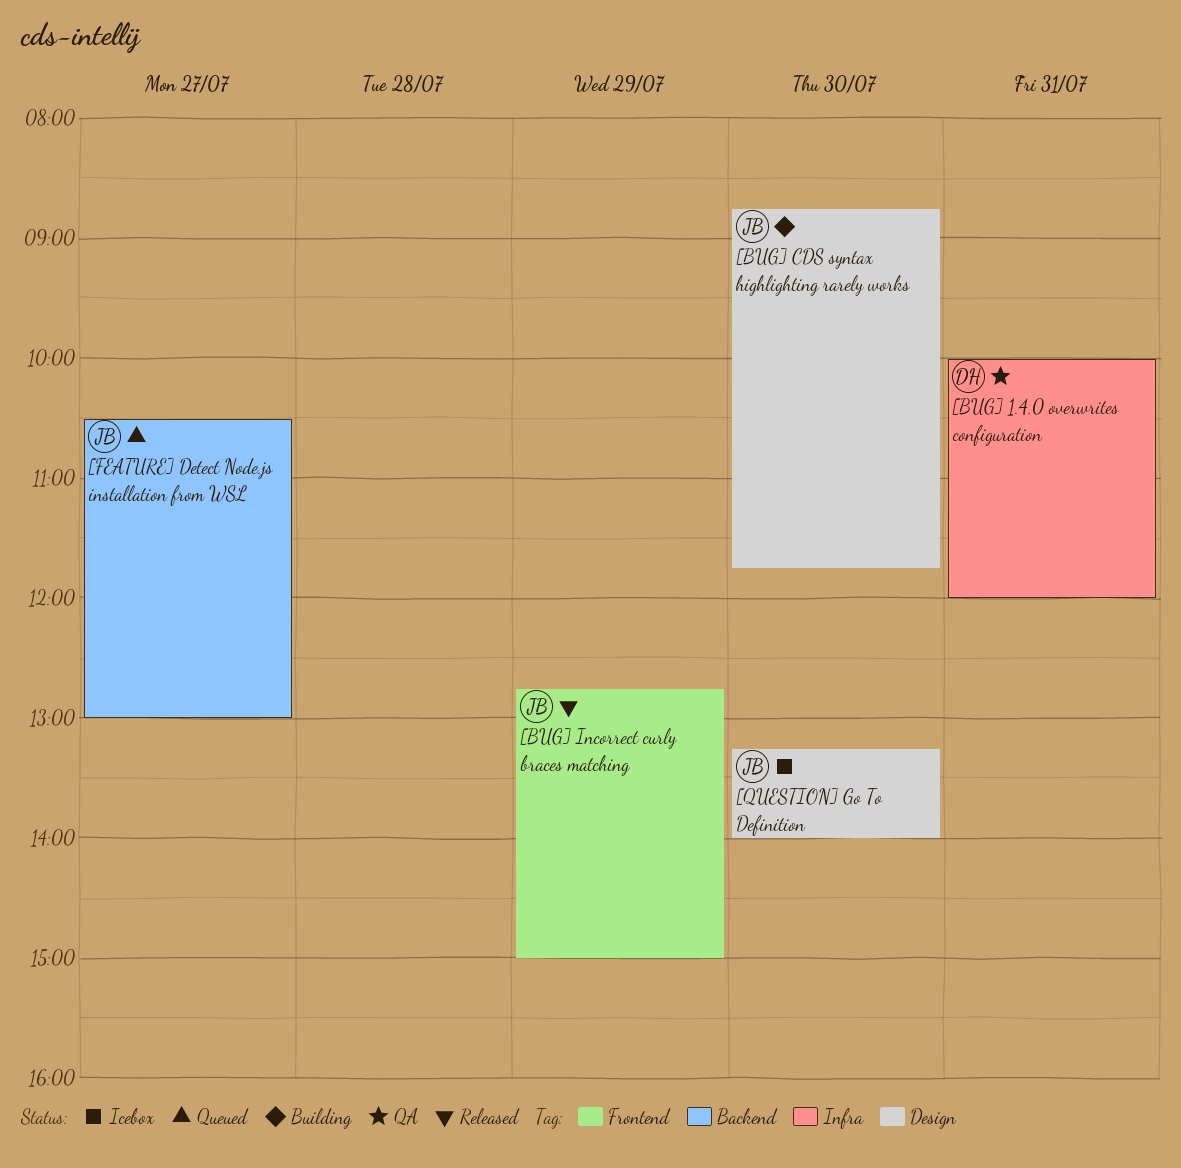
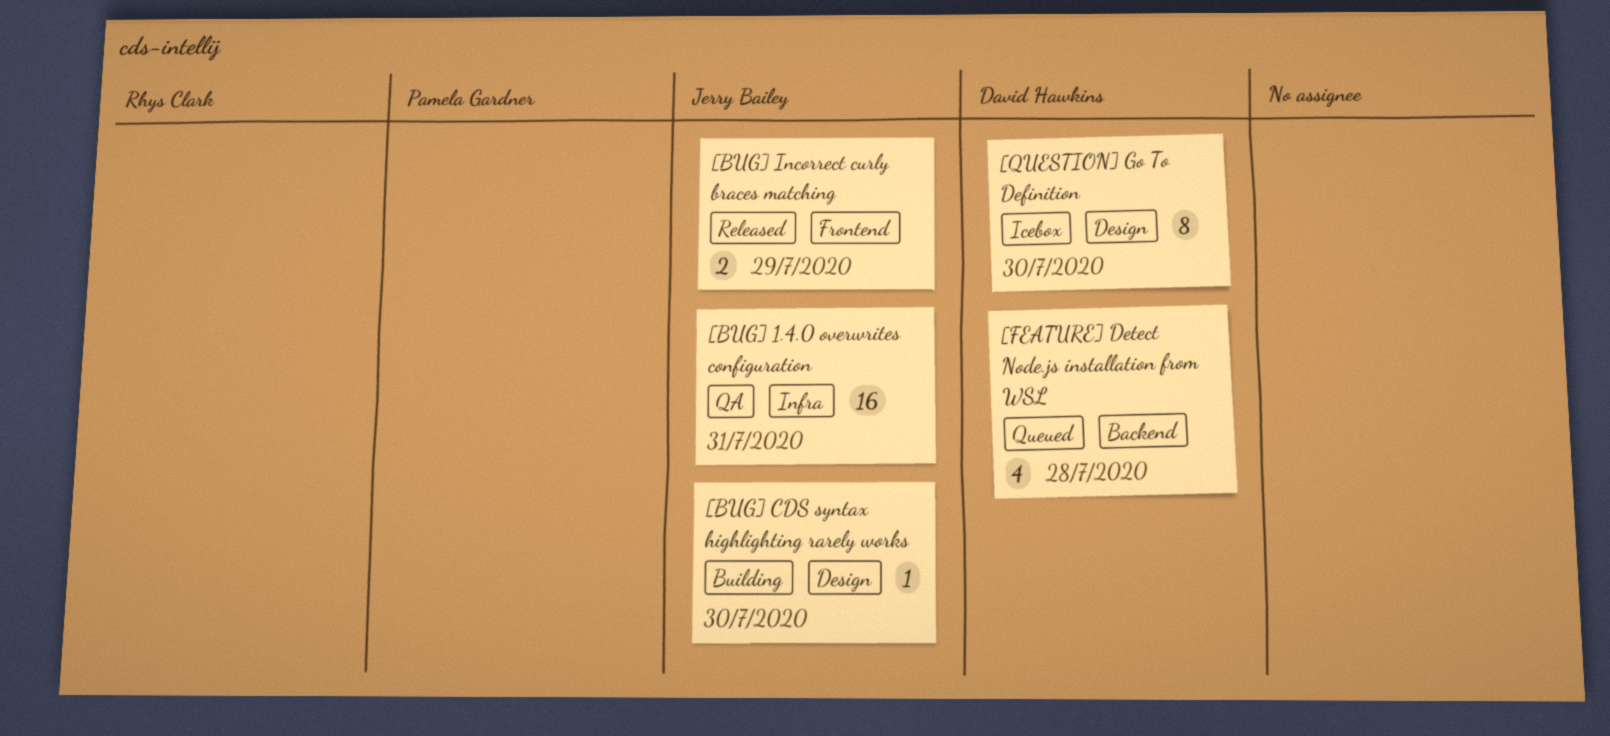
[BUG] 1.4.0 overwrites configuration, owner: David Hawkins -> Jerry Bailey
[FEATURE] Detect Node.js installation from WSL, owner: Jerry Bailey -> David Hawkins
[FEATURE] Detect Node.js installation from WSL, day: Jul 27 -> Jul 28
[QUESTION] Go To Definition, owner: Jerry Bailey -> David Hawkins

